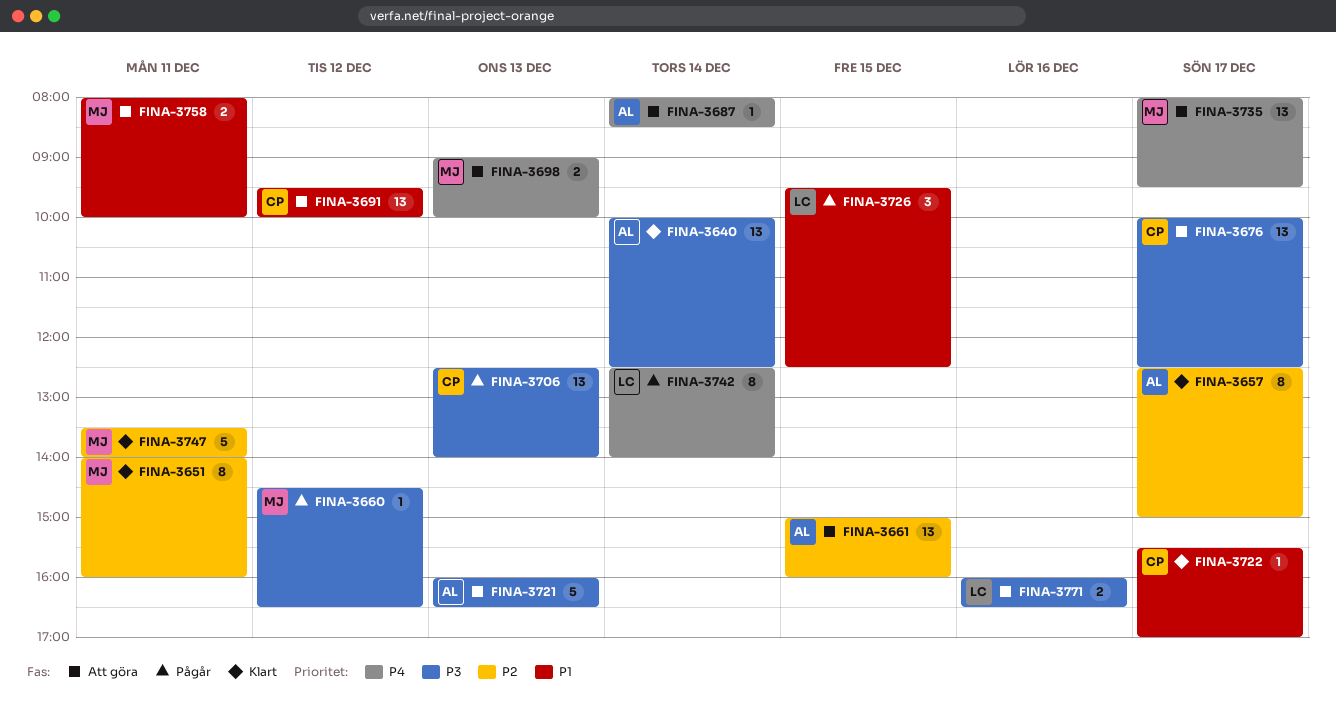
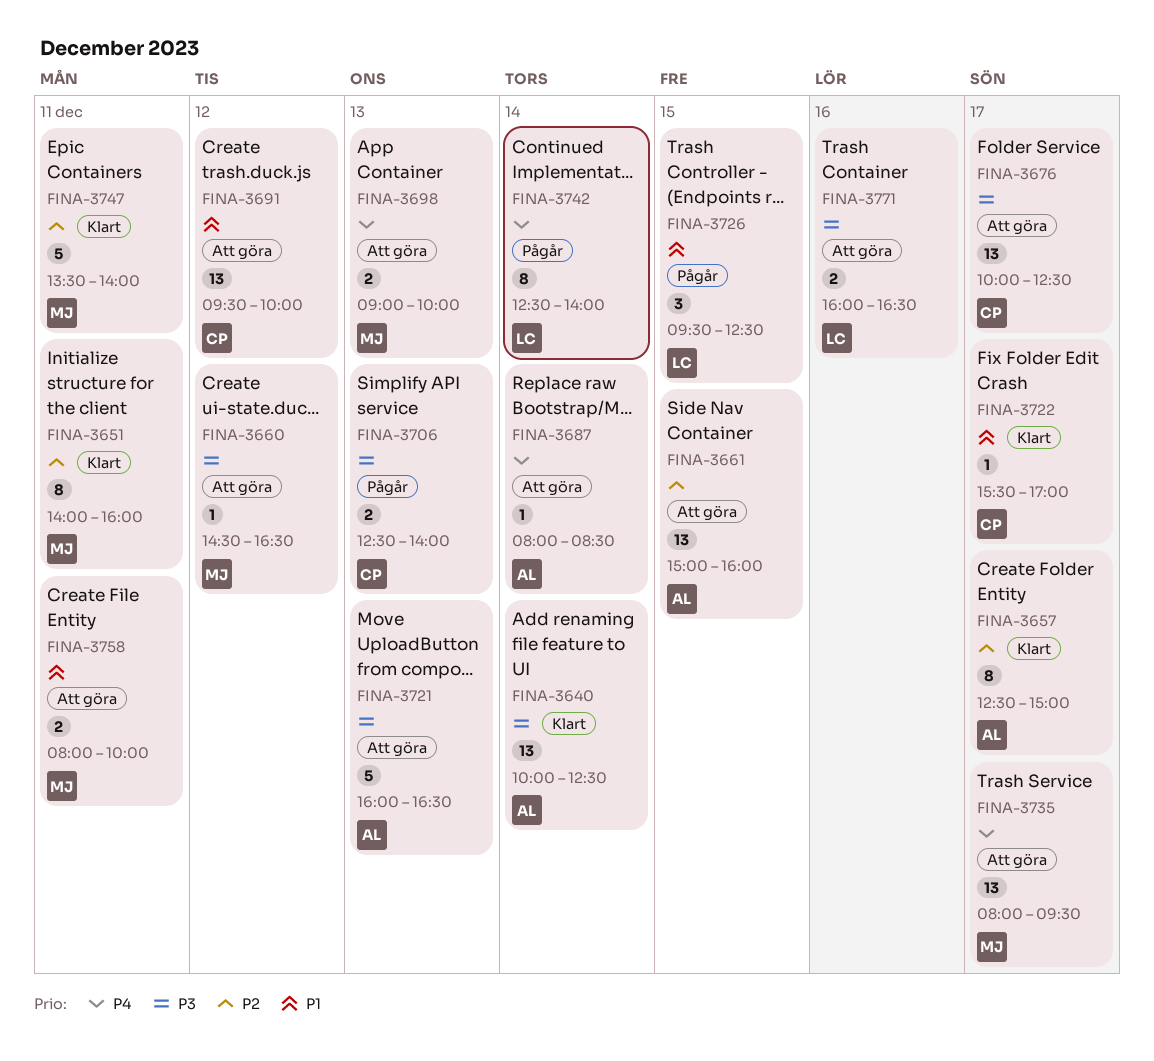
FINA-3660, status: Pågår -> Att göra
FINA-3706, estimate: 13 -> 2

